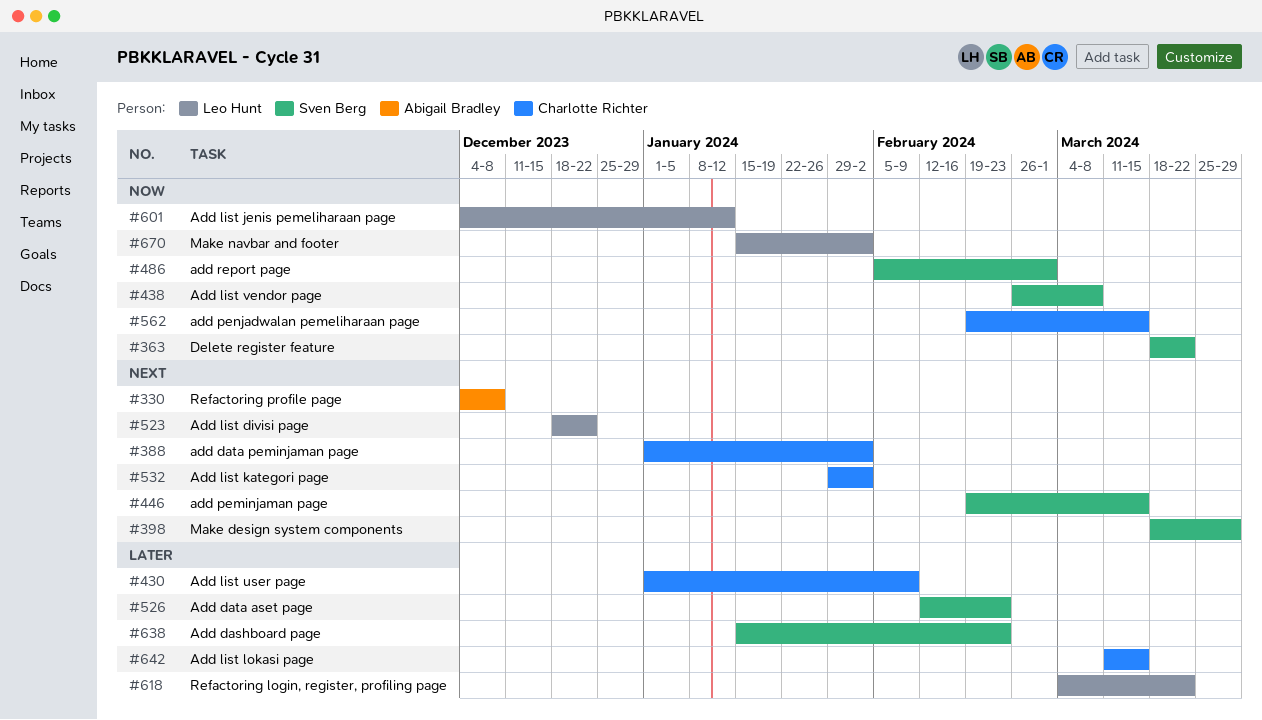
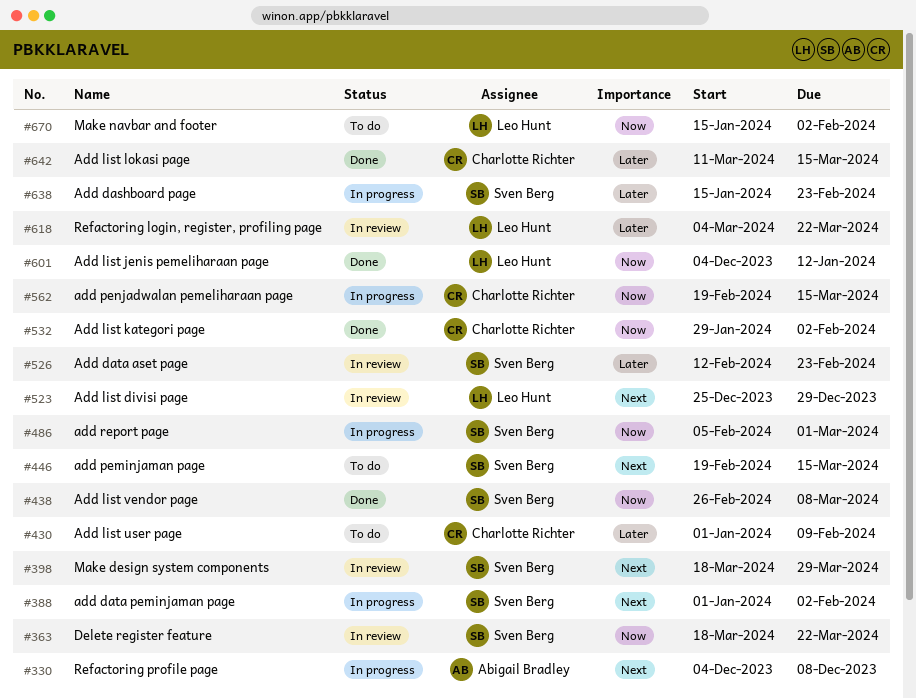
#388, owner: Charlotte Richter -> Sven Berg
#523, start: Dec 18 -> Dec 25
#523, due: Dec 22 -> Dec 29
#532, priority: Next -> Now

